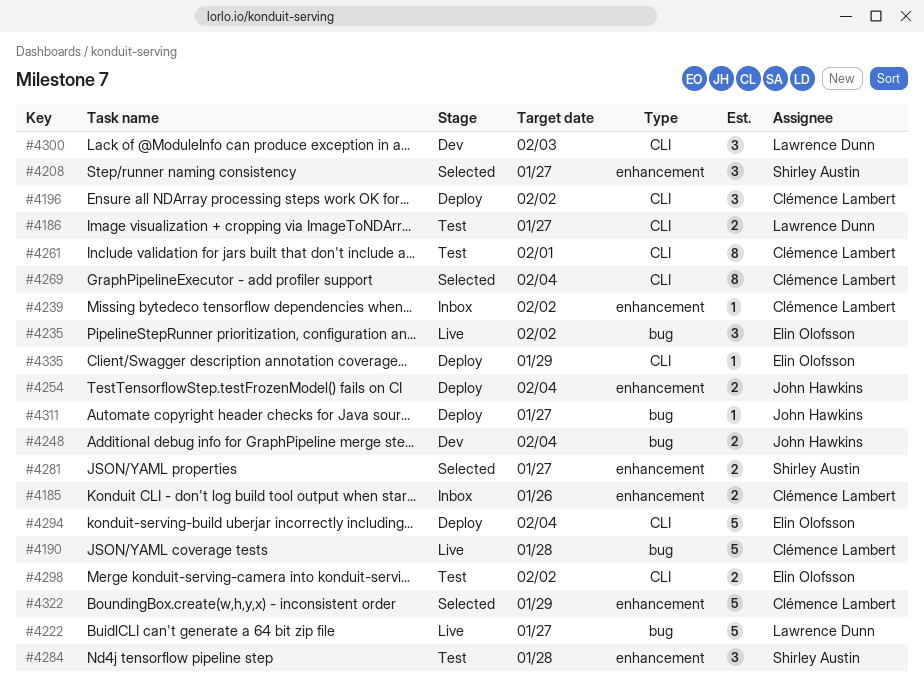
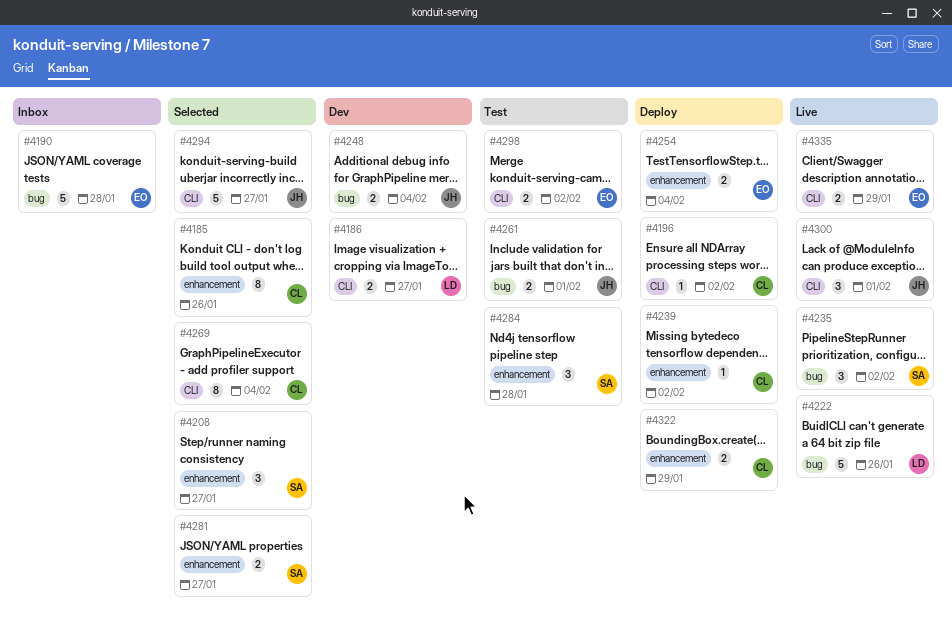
#4185, status: Inbox -> Selected
#4185, estimate: 2 -> 8
#4186, status: Test -> Dev
#4190, status: Live -> Inbox
#4190, owner: Clémence Lambert -> Elin Olofsson
#4196, estimate: 3 -> 1
#4222, due: Jan 27 -> Jan 26
#4235, owner: Elin Olofsson -> Shirley Austin
#4239, status: Inbox -> Deploy
#4254, owner: John Hawkins -> Elin Olofsson
#4261, owner: Clémence Lambert -> John Hawkins
#4261, label: CLI -> bug
#4261, estimate: 8 -> 2
#4294, status: Deploy -> Selected
#4294, owner: Elin Olofsson -> John Hawkins
#4294, due: Feb 4 -> Jan 27
#4300, status: Dev -> Live
#4300, owner: Lawrence Dunn -> John Hawkins
#4300, due: Feb 3 -> Feb 1
#4311: present -> none
#4322, status: Selected -> Deploy
#4322, estimate: 5 -> 2
#4335, status: Deploy -> Live
#4335, estimate: 1 -> 2

